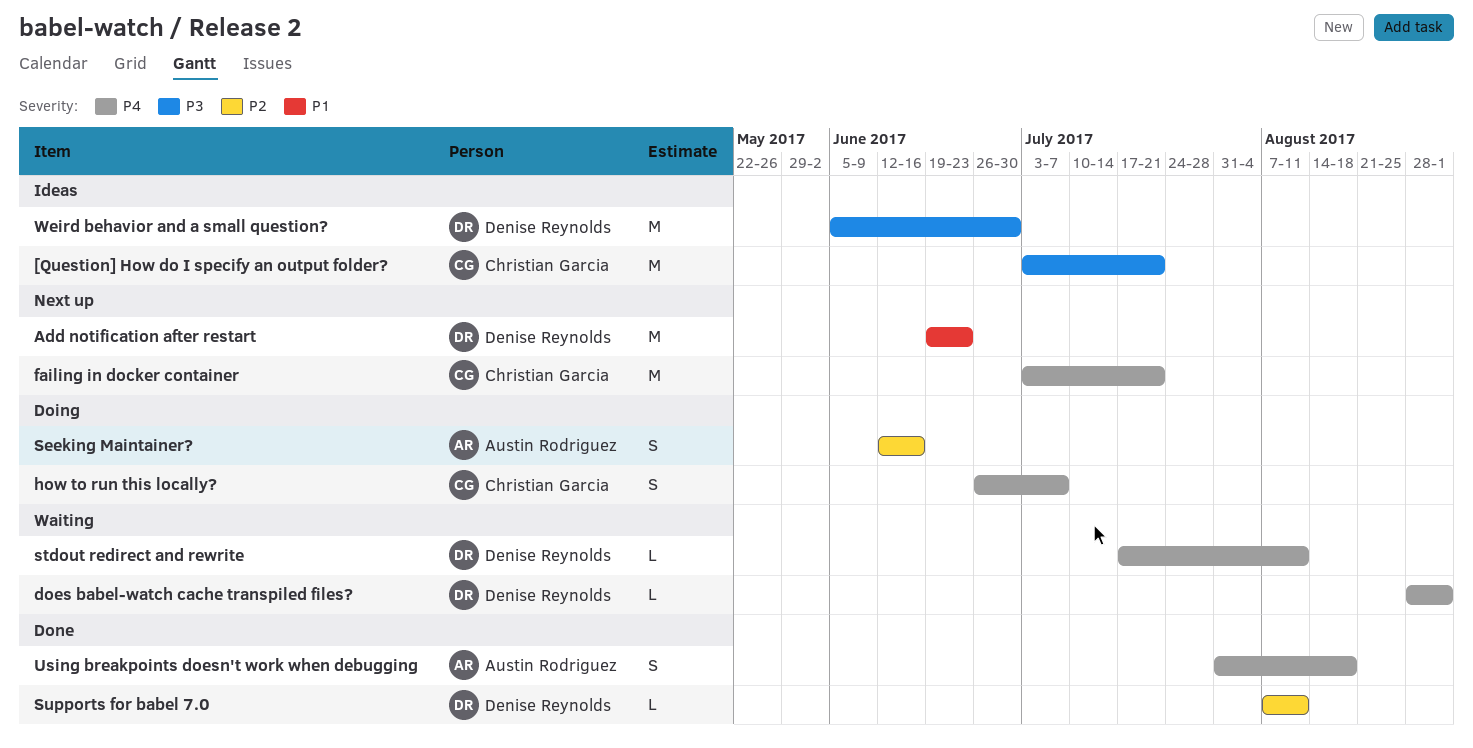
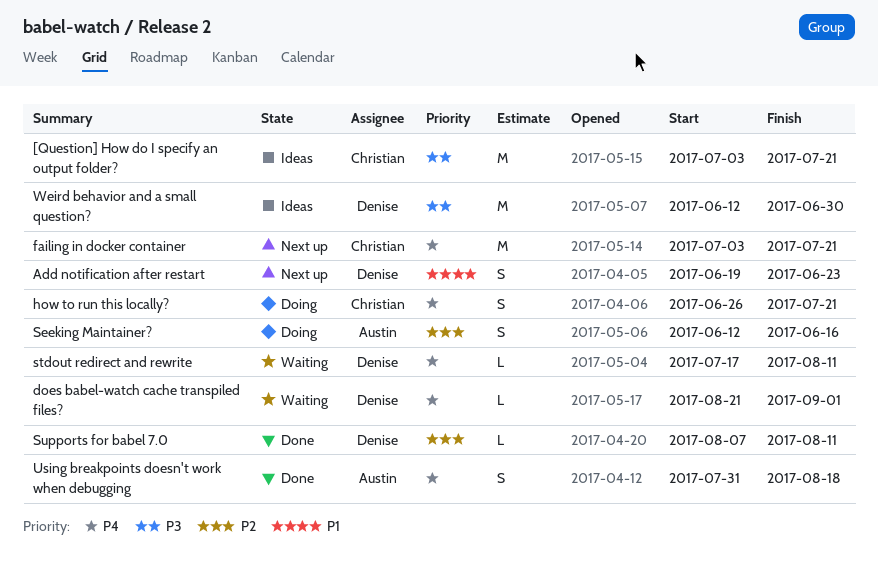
Add notification after restart, estimate: M -> S
does babel-watch cache transpiled files?, start: Aug 28 -> Aug 21
how to run this locally?, due: Jul 7 -> Jul 21
Weird behavior and a small question?, start: Jun 5 -> Jun 12

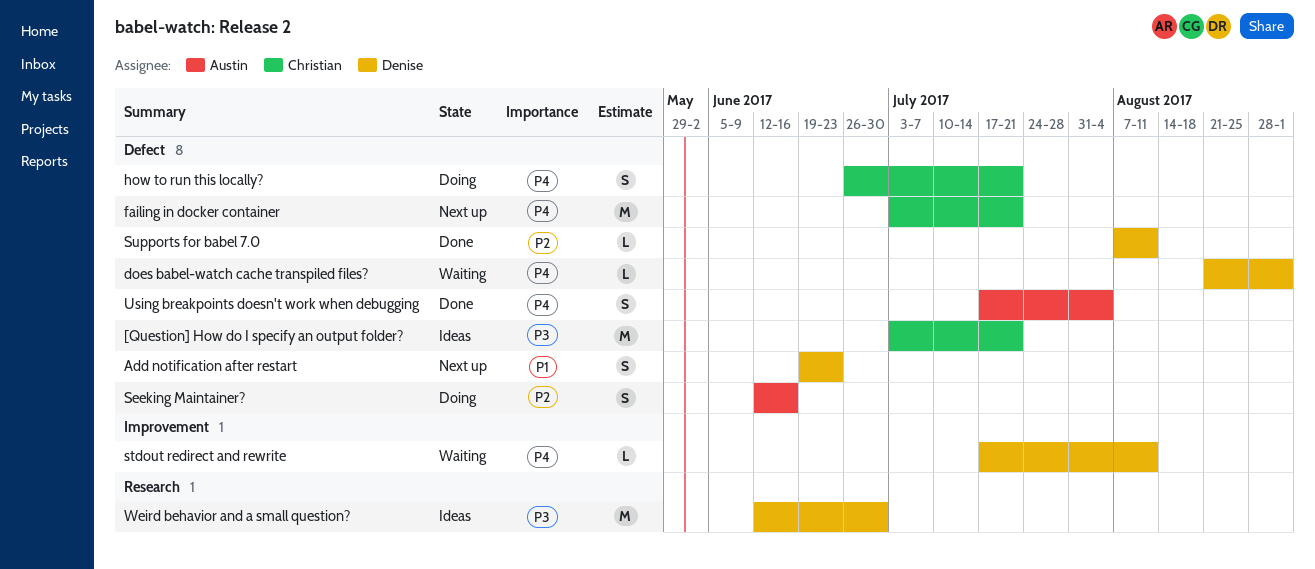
Using breakpoints doesn't work when debugging, start: Jul 31 -> Jul 17
Using breakpoints doesn't work when debugging, due: Aug 18 -> Aug 4

